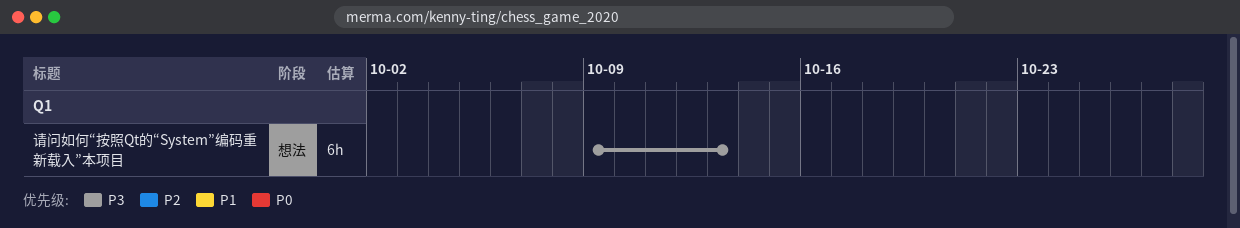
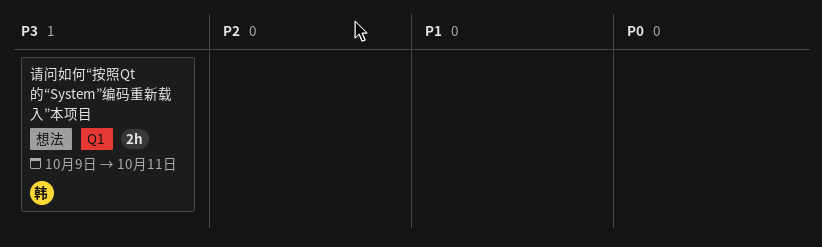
请问如何“按照Qt的“System”编码重新载入”本项目, estimate: 6h -> 2h
请问如何“按照Qt的“System”编码重新载入”本项目, due: Oct 13 -> Oct 11

